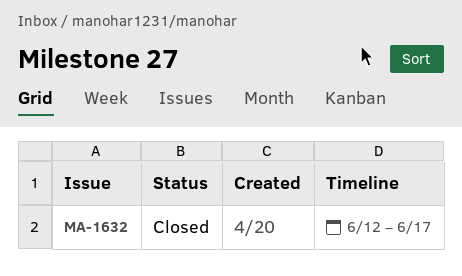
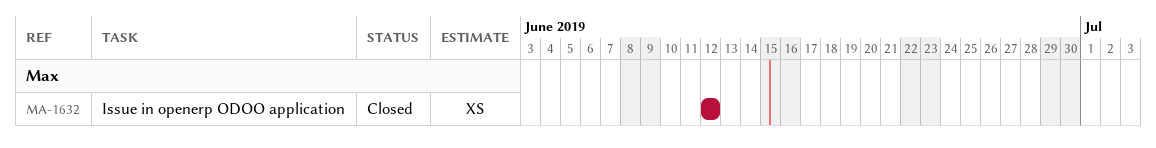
MA-1632, due: Jun 17 -> Jun 12

